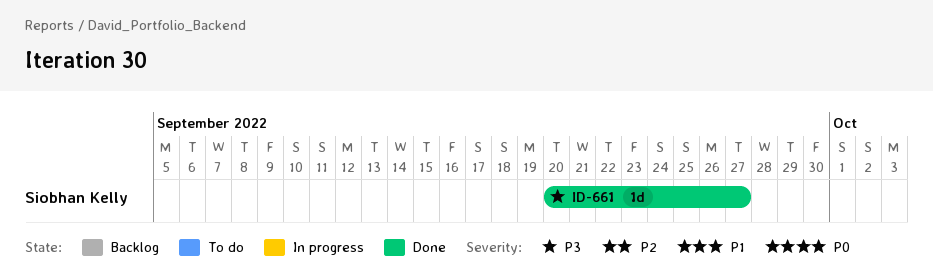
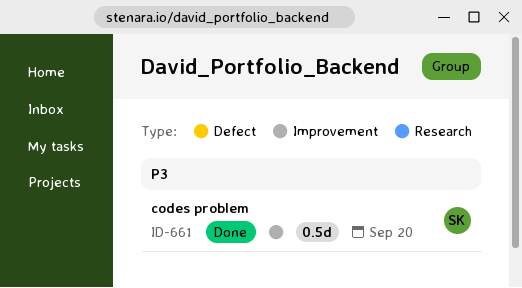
ID-661, estimate: 1d -> 0.5d
ID-661, due: Sep 27 -> Sep 20

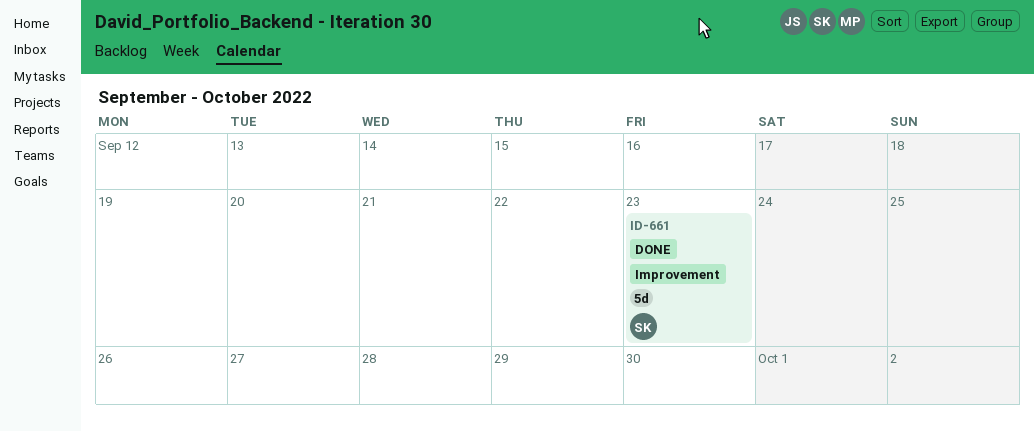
ID-661, estimate: 0.5d -> 5d
ID-661, due: Sep 20 -> Sep 23

